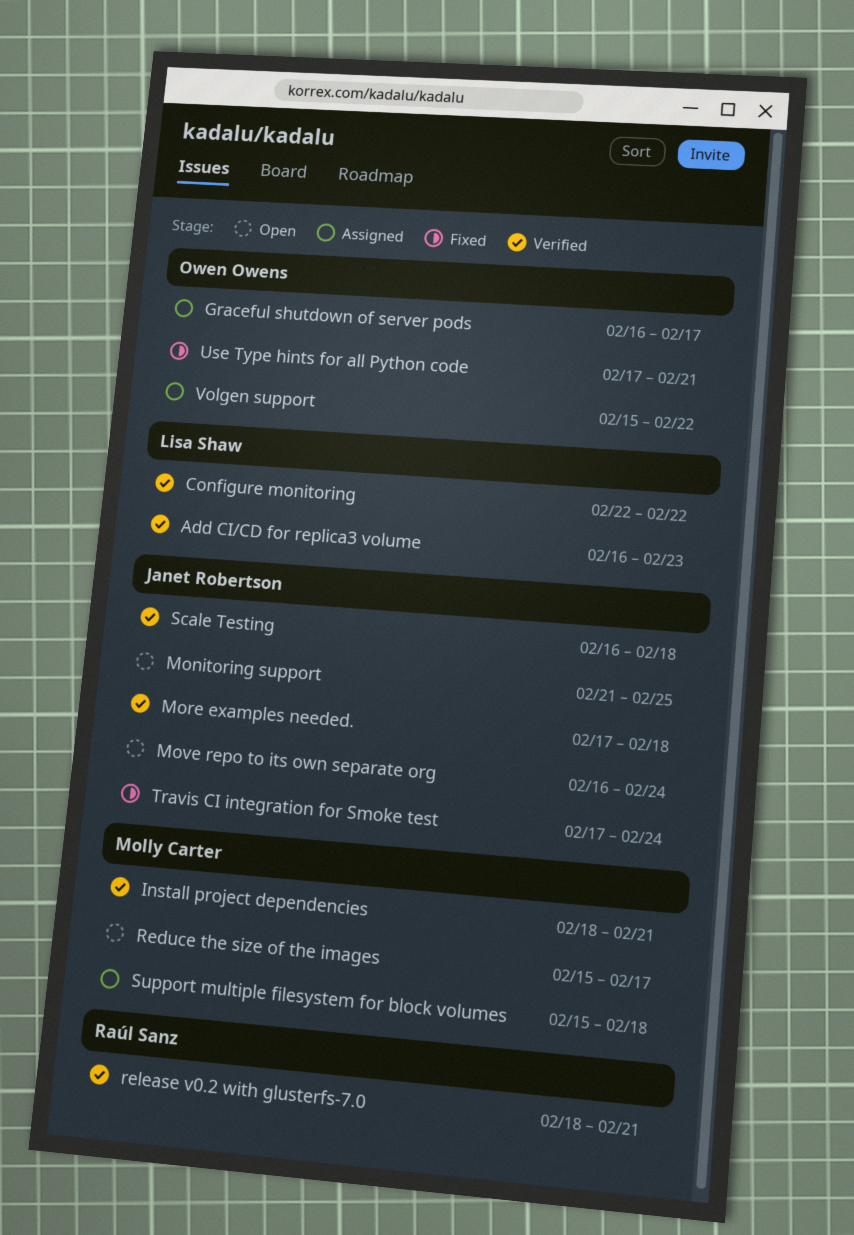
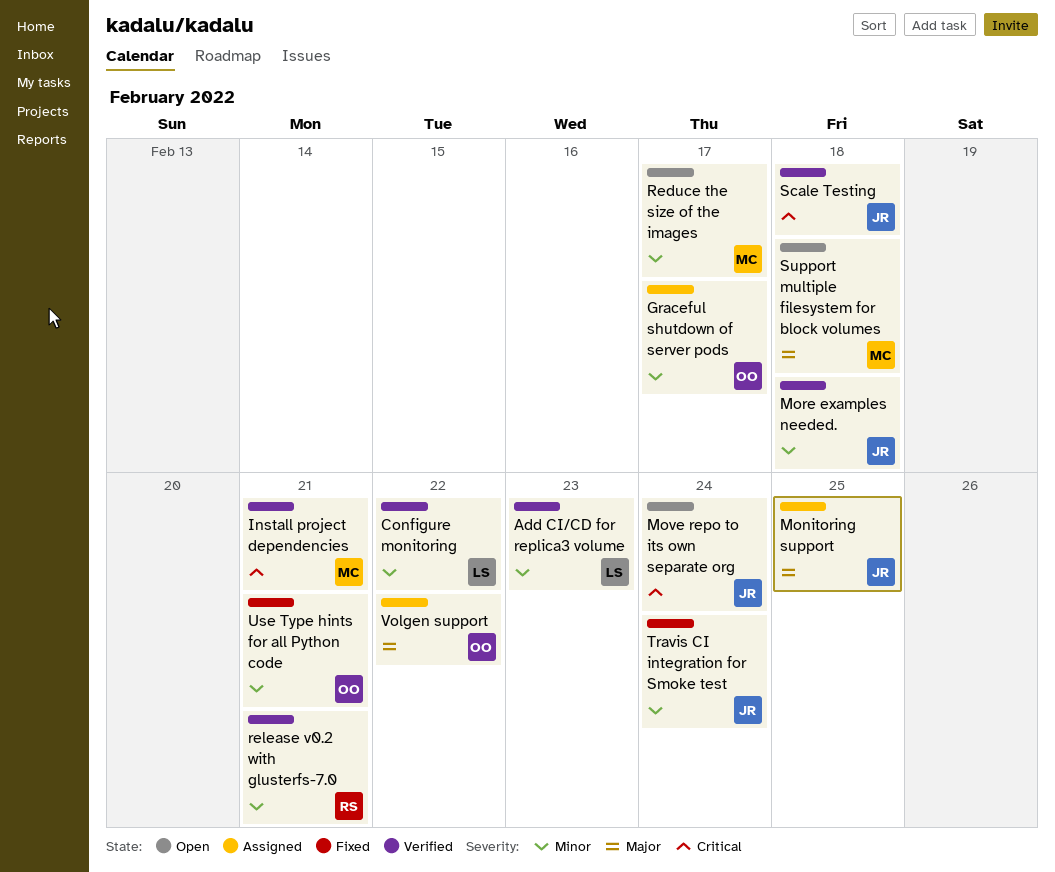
Monitoring support, status: Open -> Assigned
Support multiple filesystem for block volumes, status: Assigned -> Open

